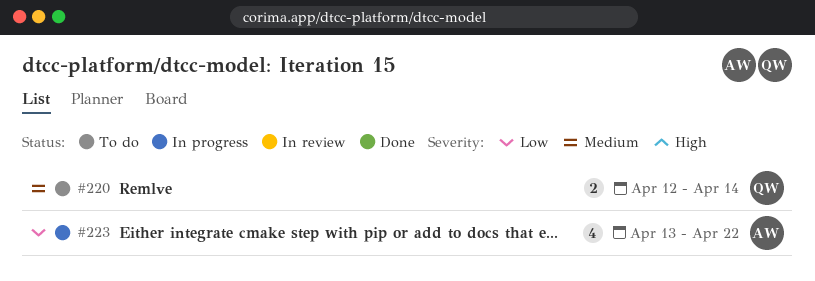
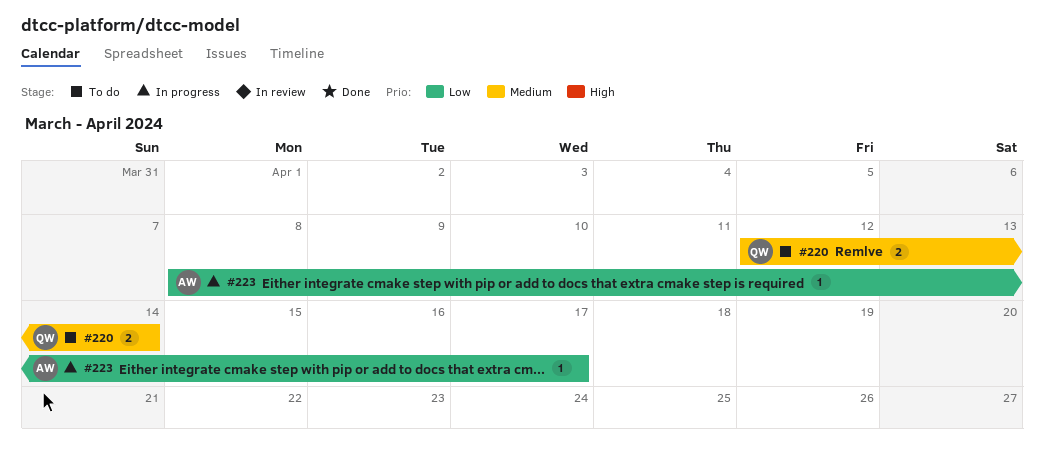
#223, estimate: 4 -> 1
#223, start: Apr 13 -> Apr 8
#223, due: Apr 22 -> Apr 17

